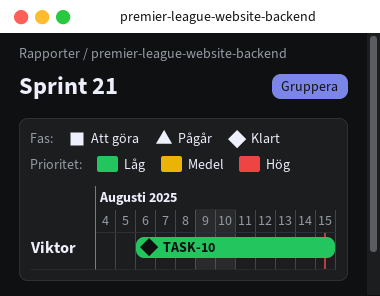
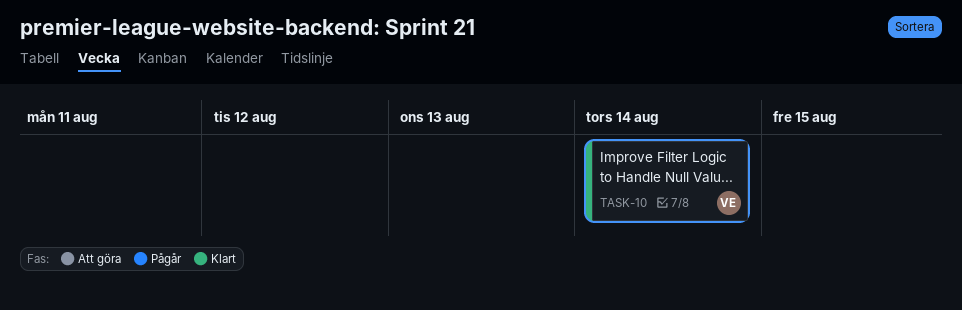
TASK-10, due: Aug 15 -> Aug 14

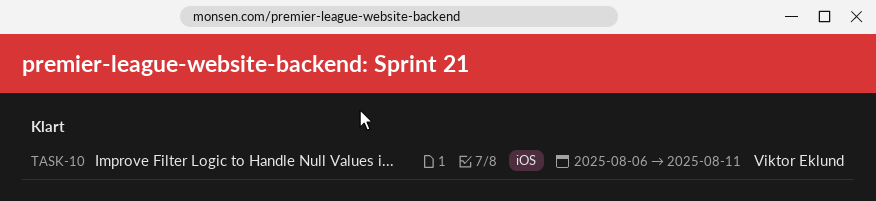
TASK-10, due: Aug 14 -> Aug 11

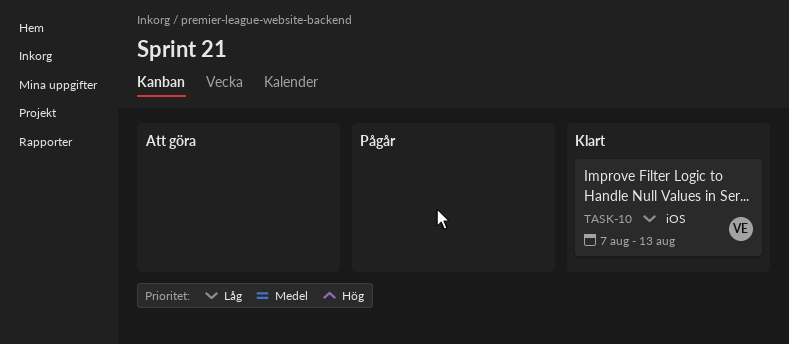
TASK-10, start: Aug 6 -> Aug 7
TASK-10, due: Aug 11 -> Aug 13

